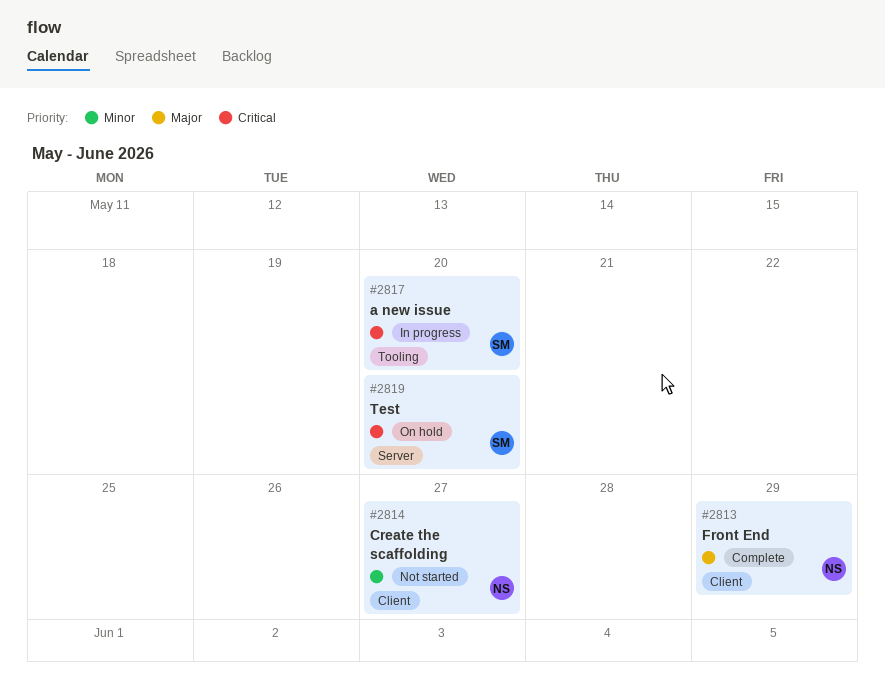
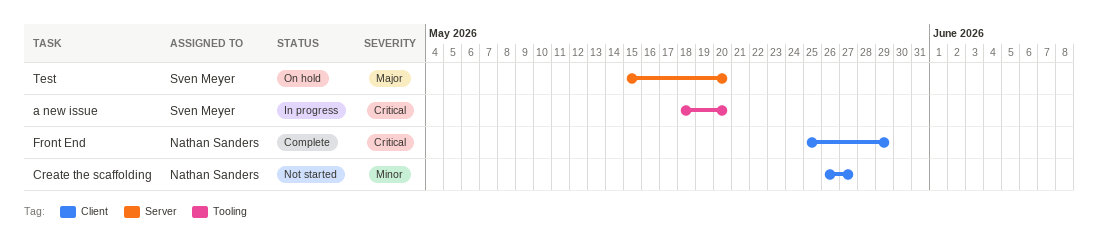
Front End, priority: Major -> Critical
Test, priority: Critical -> Major

